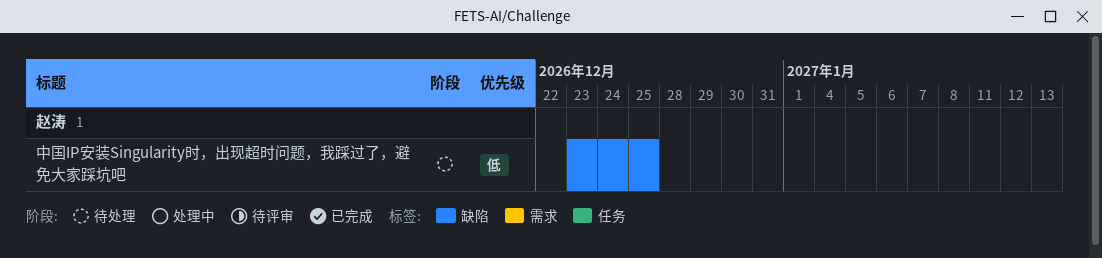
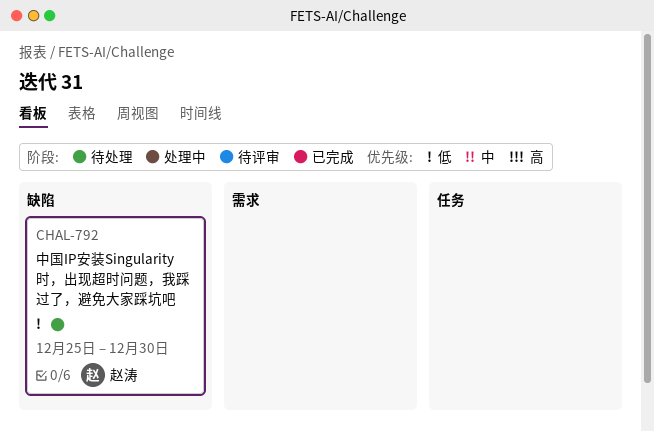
中国IP安装Singularity时，出现超时问题，我踩过了，避免大家踩坑吧, start: Dec 23 -> Dec 25
中国IP安装Singularity时，出现超时问题，我踩过了，避免大家踩坑吧, due: Dec 25 -> Dec 30

